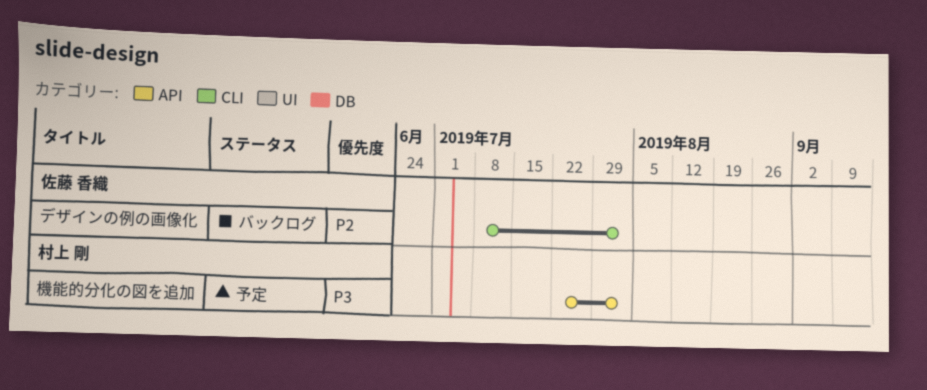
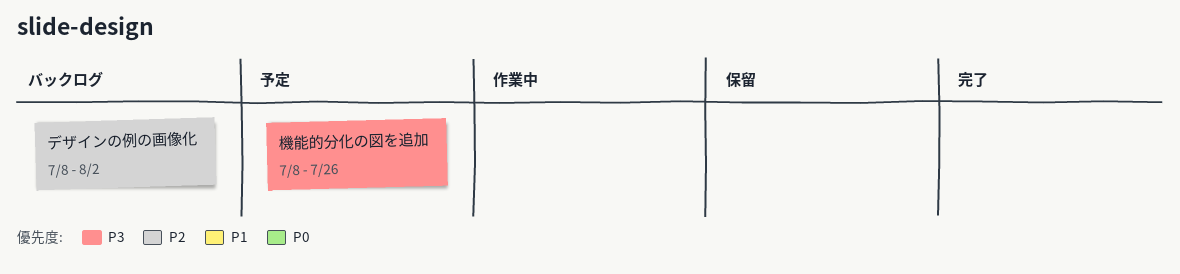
機能的分化の図を追加, start: Jul 22 -> Jul 8
機能的分化の図を追加, due: Aug 2 -> Jul 26

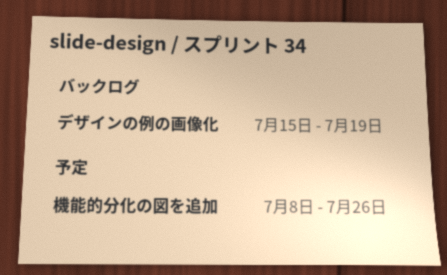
デザインの例の画像化, start: Jul 8 -> Jul 15
デザインの例の画像化, due: Aug 2 -> Jul 19

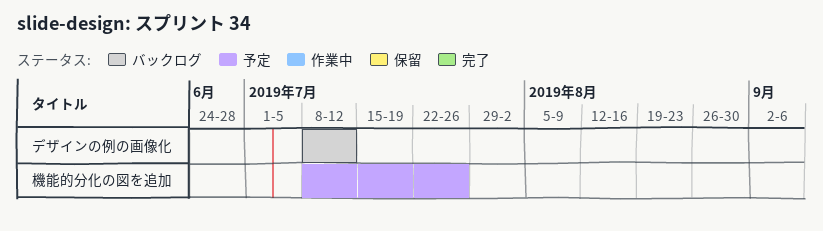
デザインの例の画像化, start: Jul 15 -> Jul 8
デザインの例の画像化, due: Jul 19 -> Jul 12

